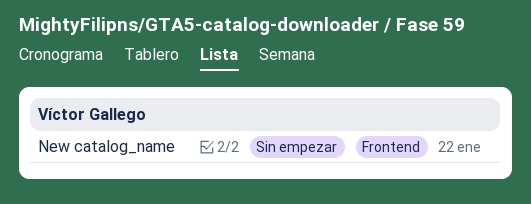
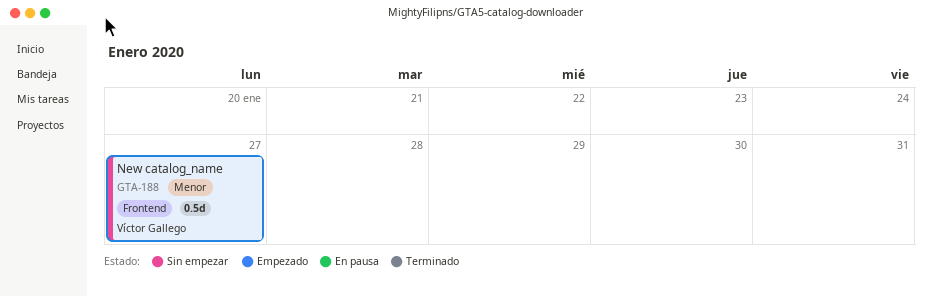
New catalog_name, due: Jan 22 -> Jan 27

